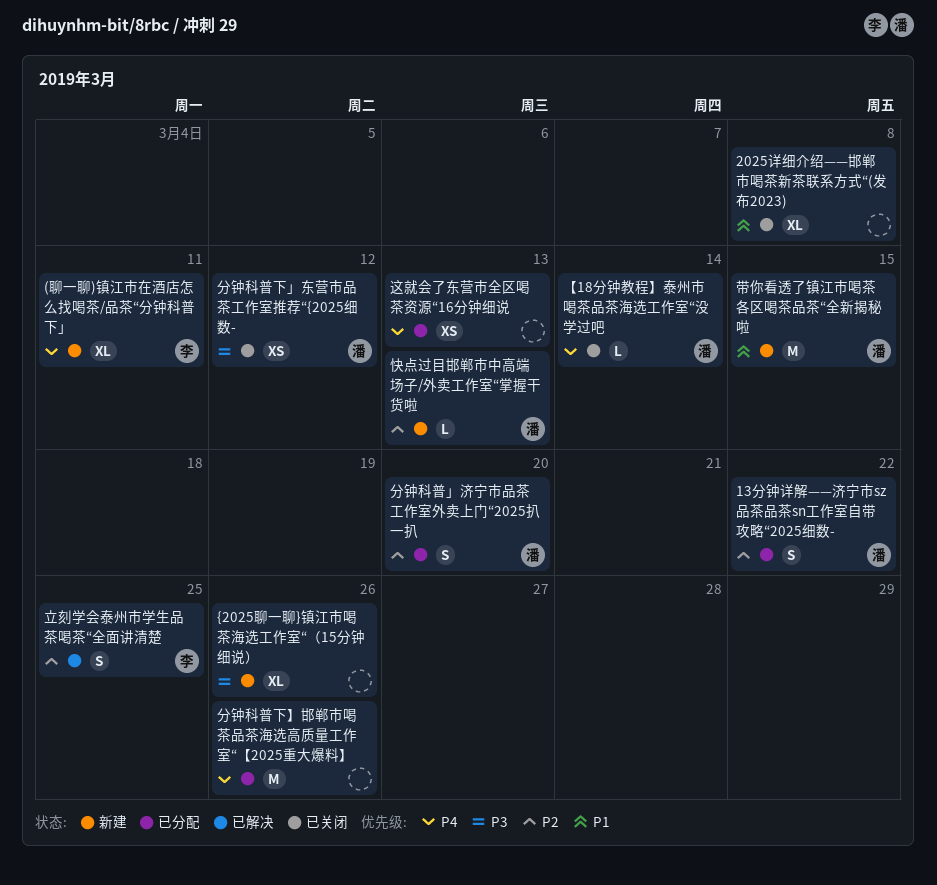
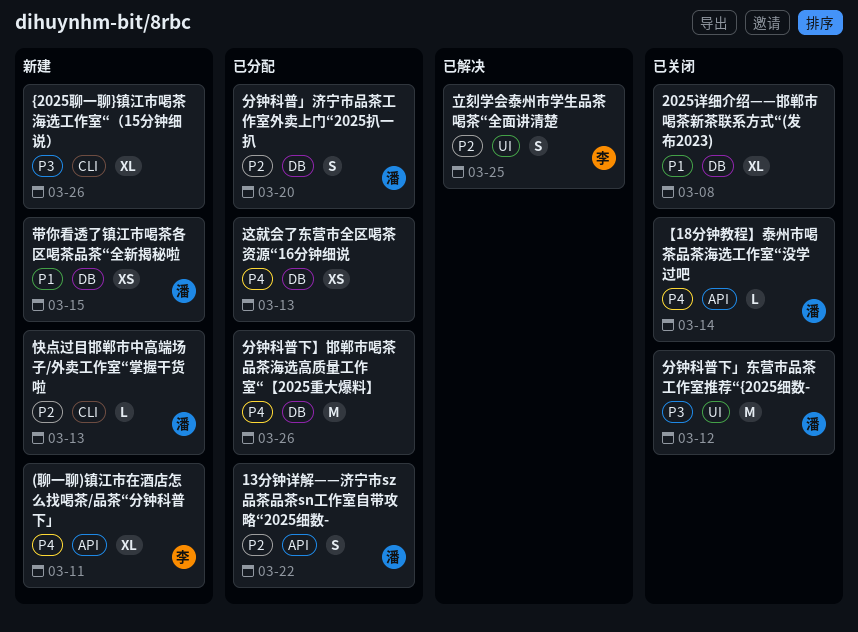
分钟科普下」东营市品茶工作室推荐“{2025细数-, estimate: XS -> M
带你看透了镇江市喝茶各区喝茶品茶“全新揭秘啦, estimate: M -> XS

